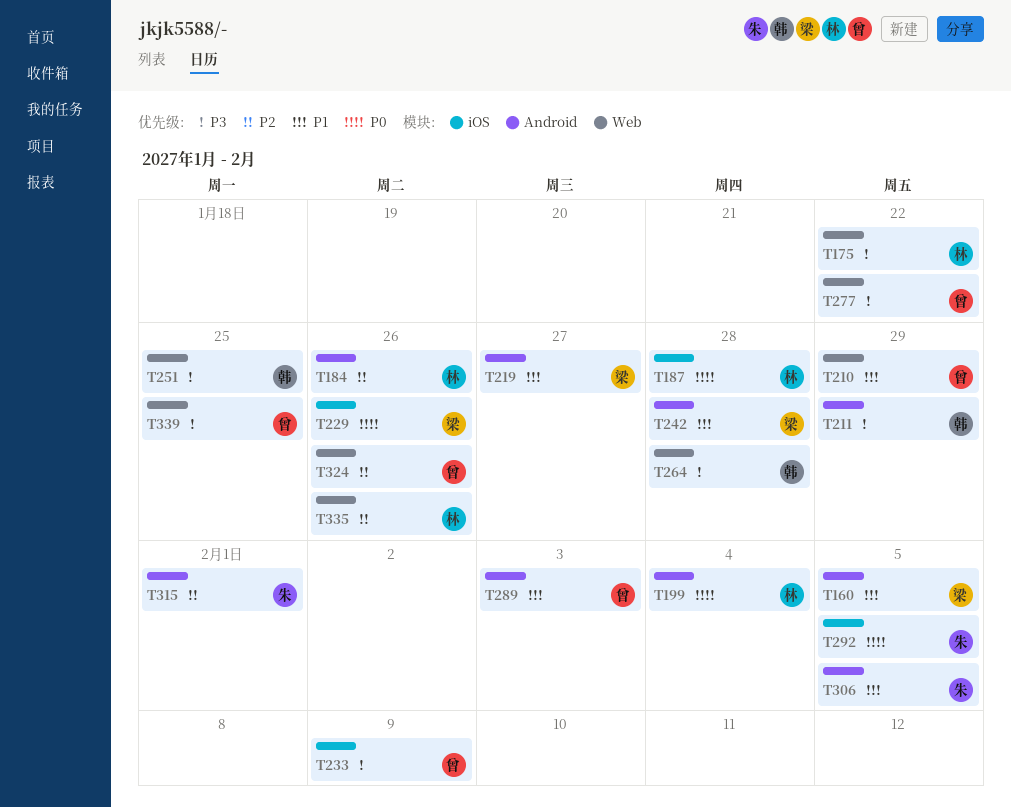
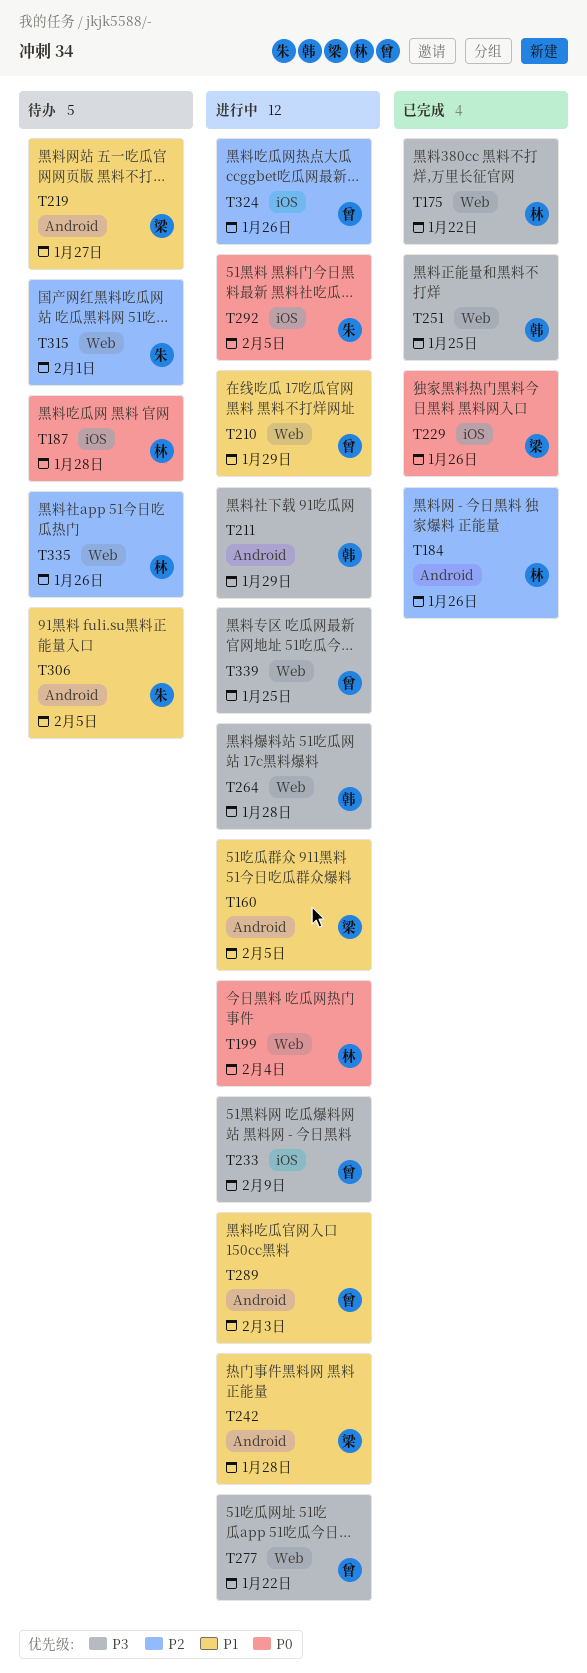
T199, label: Android -> Web
T315, label: Android -> Web
T324, label: Web -> iOS

